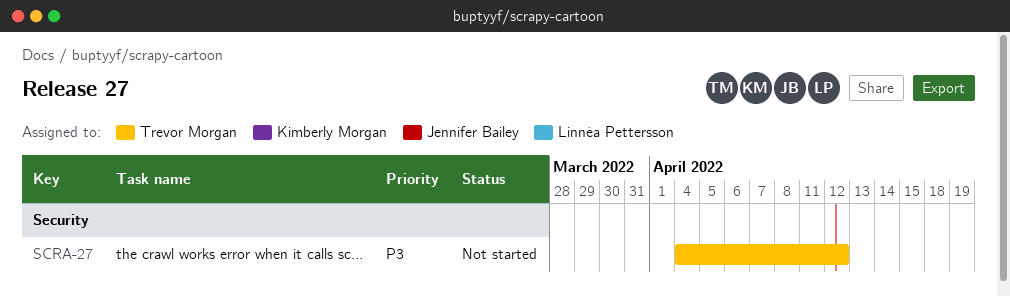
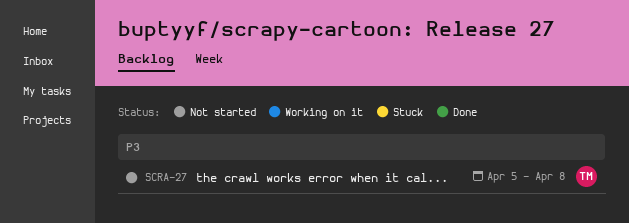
SCRA-27, start: Apr 4 -> Apr 5
SCRA-27, due: Apr 12 -> Apr 8

